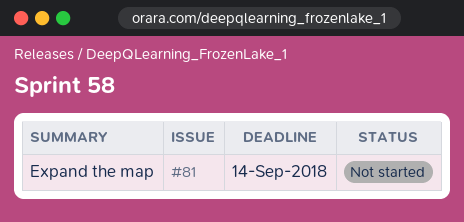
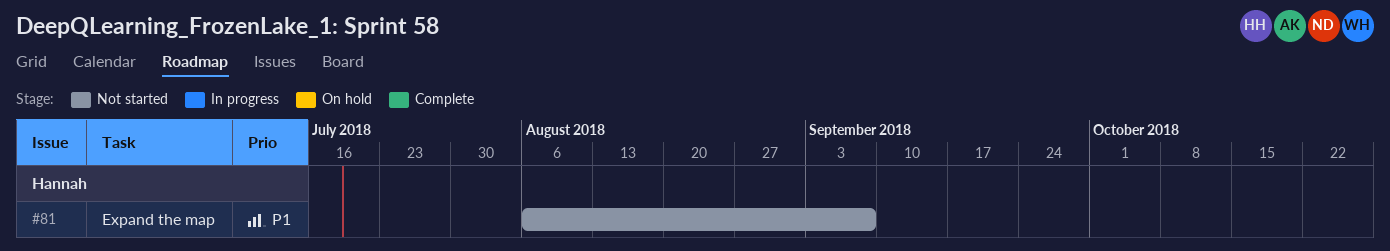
#81, due: Sep 14 -> Sep 7

